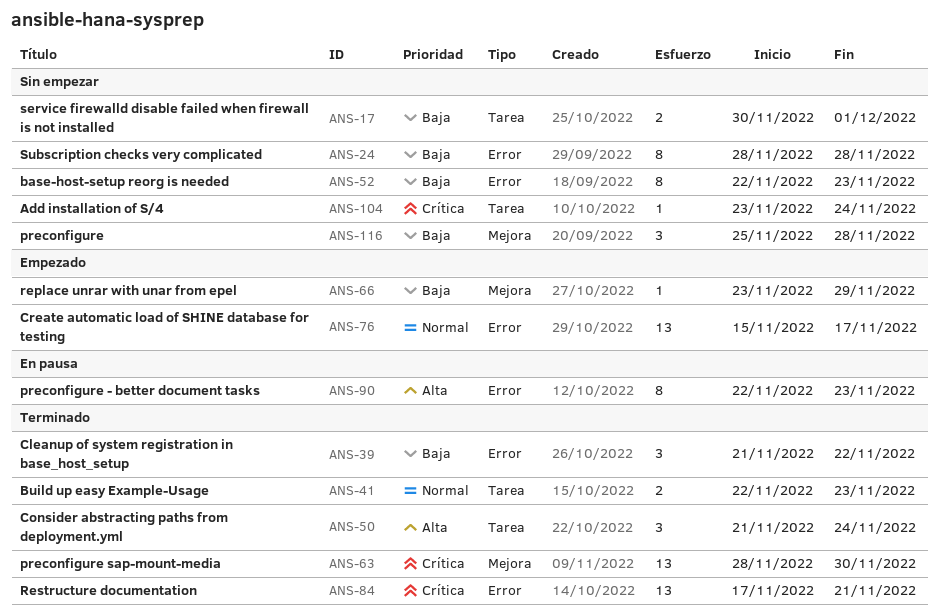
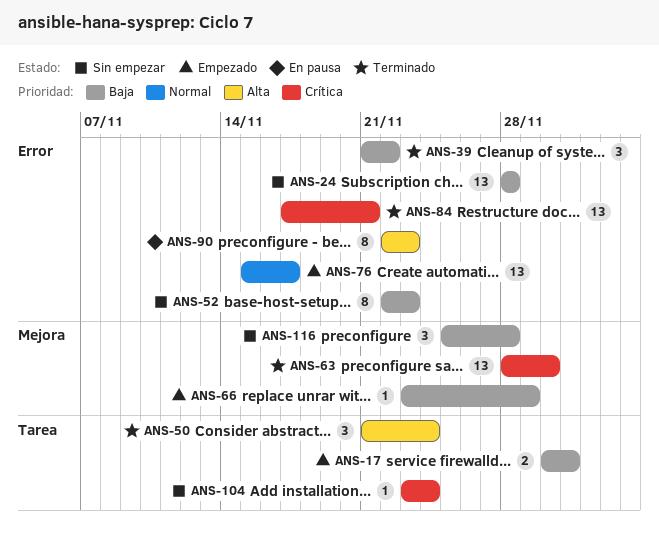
ANS-17, status: Sin empezar -> Empezado
ANS-24, estimate: 8 -> 13
ANS-41: present -> none

